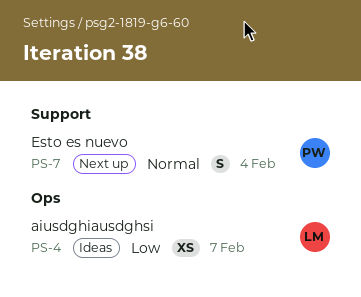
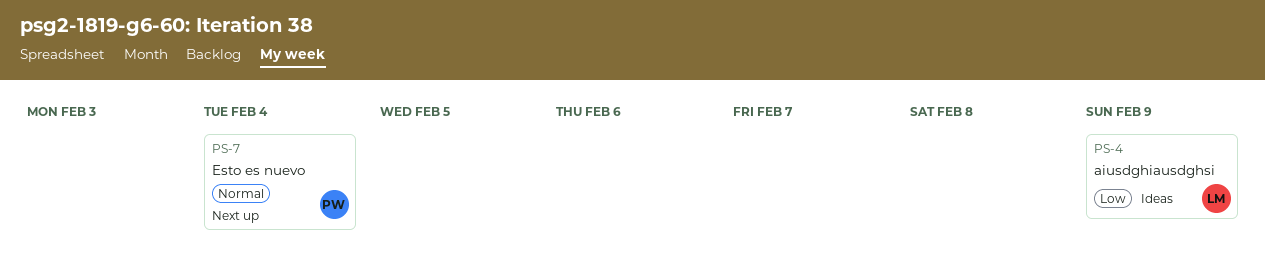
PS-4, due: Feb 7 -> Feb 9

